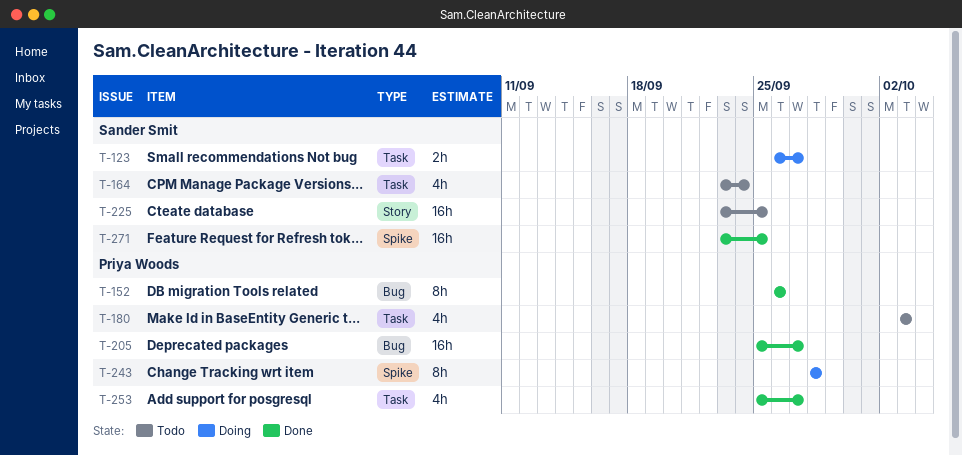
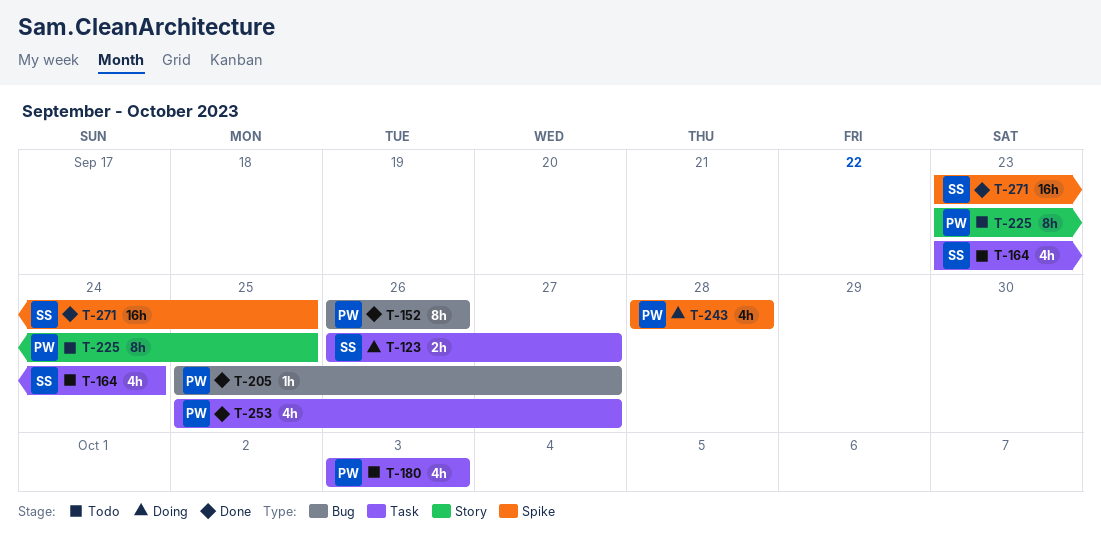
T-205, estimate: 16h -> 1h
T-225, owner: Sander Smit -> Priya Woods
T-225, estimate: 16h -> 8h
T-243, estimate: 8h -> 4h

